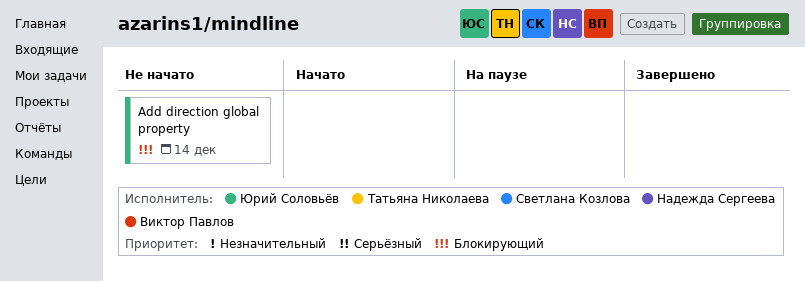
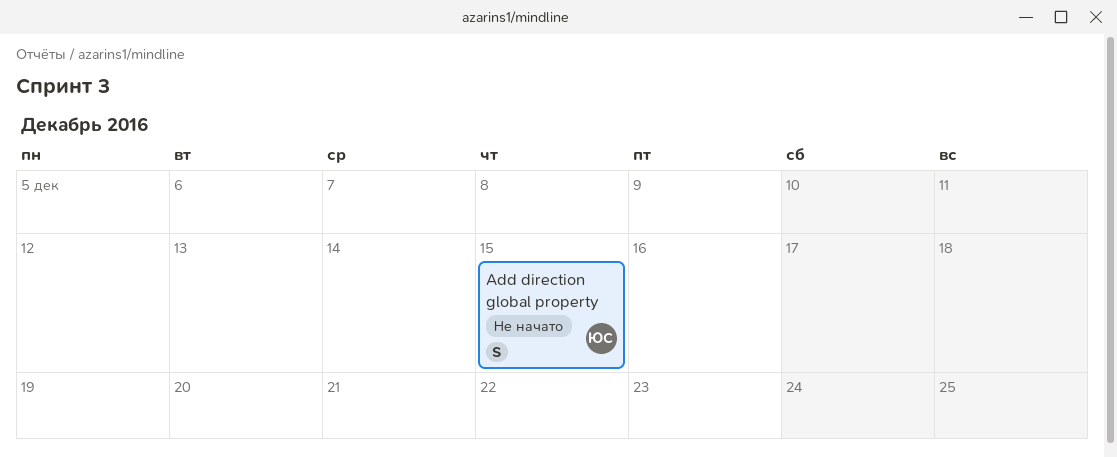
Add direction global property, due: Dec 14 -> Dec 15

